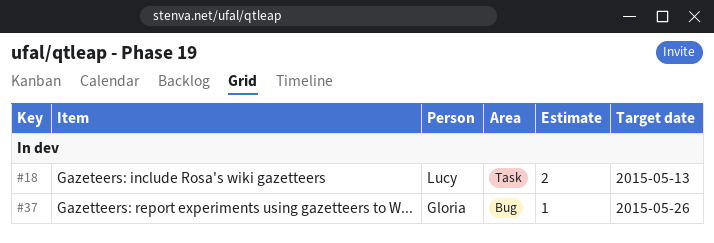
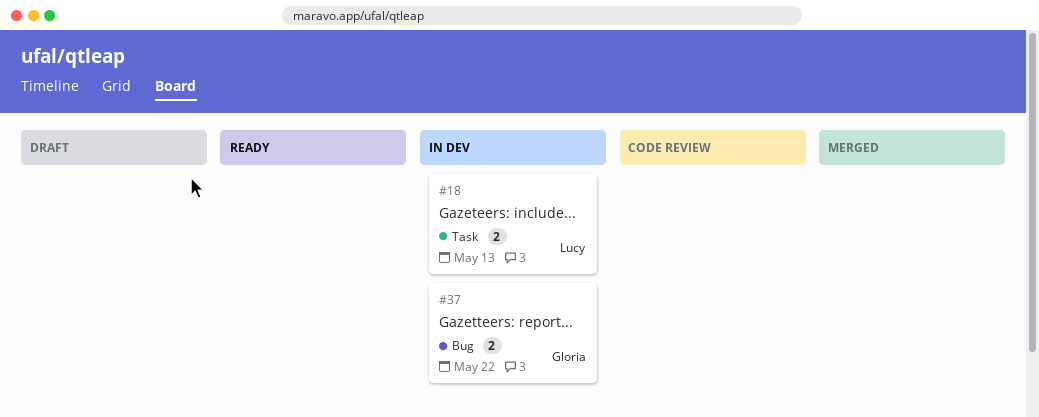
#37, estimate: 1 -> 2
#37, due: May 26 -> May 22

